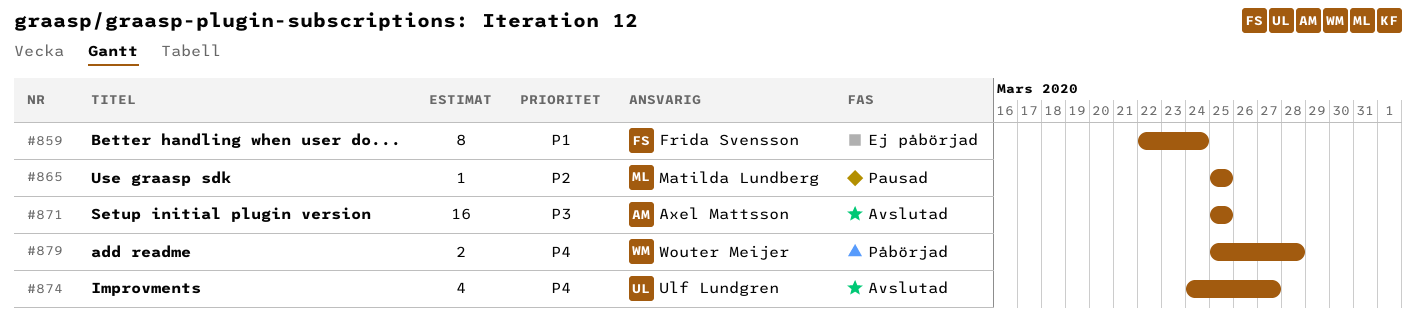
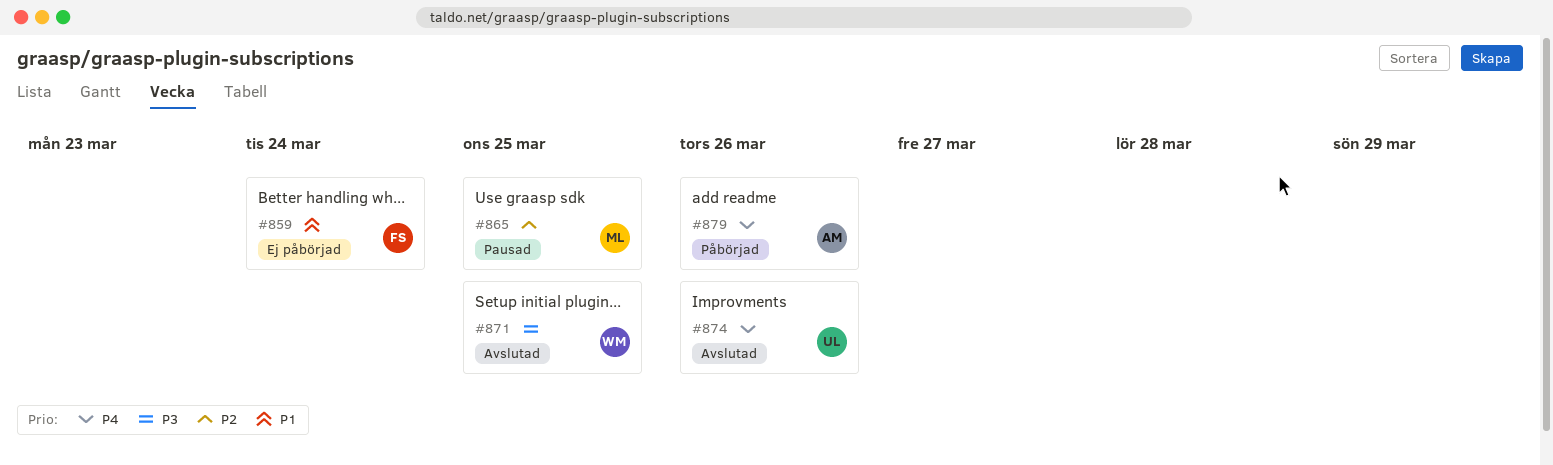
#871, owner: Axel Mattsson -> Wouter Meijer
#874, due: Mar 27 -> Mar 26
#879, owner: Wouter Meijer -> Axel Mattsson
#879, due: Mar 28 -> Mar 26

